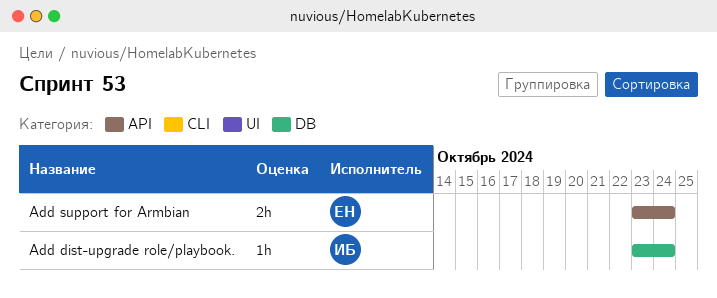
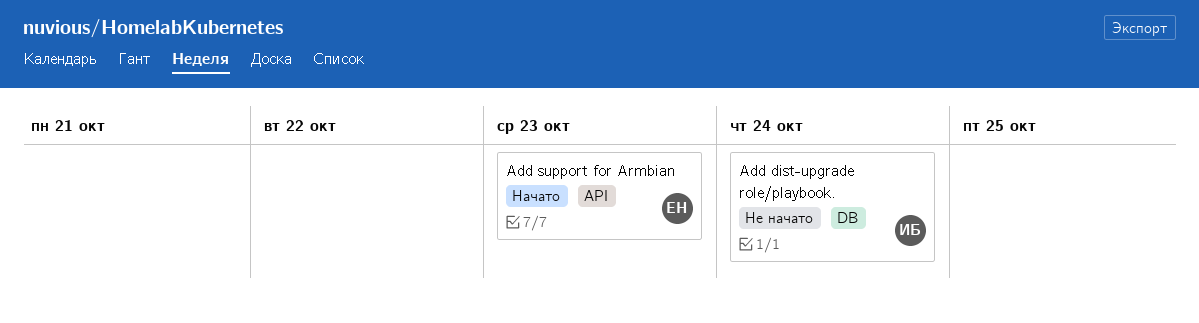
Add support for Armbian, due: Oct 24 -> Oct 23

